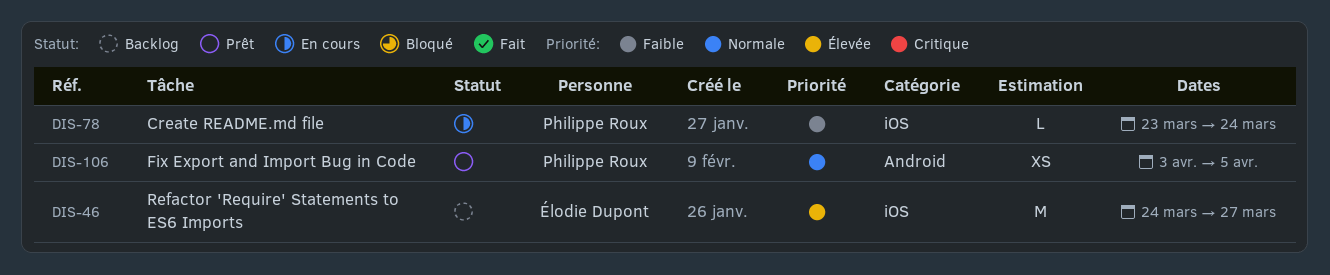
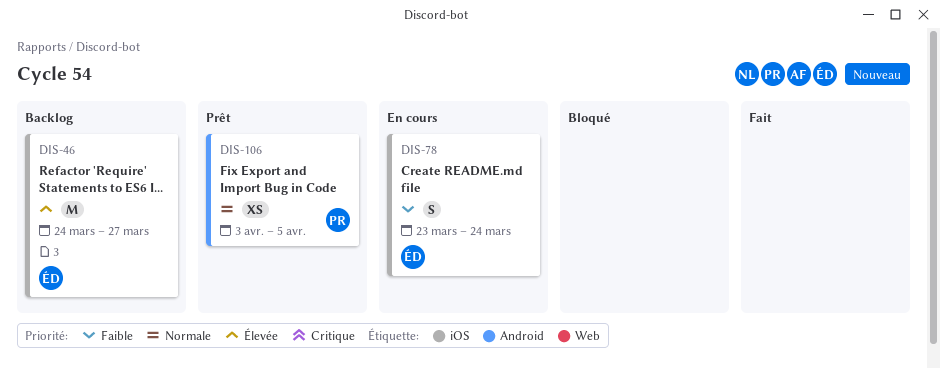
DIS-78, owner: Philippe Roux -> Élodie Dupont
DIS-78, estimate: L -> S

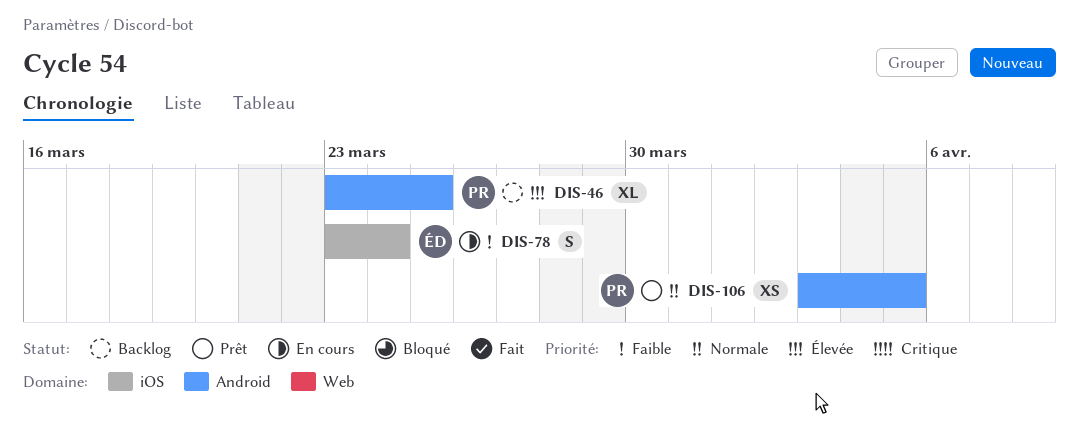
DIS-46, owner: ÉD -> PR
DIS-46, label: iOS -> Android
DIS-46, estimate: M -> XL
DIS-46, start: Mar 24 -> Mar 23
DIS-46, due: Mar 27 -> Mar 25

